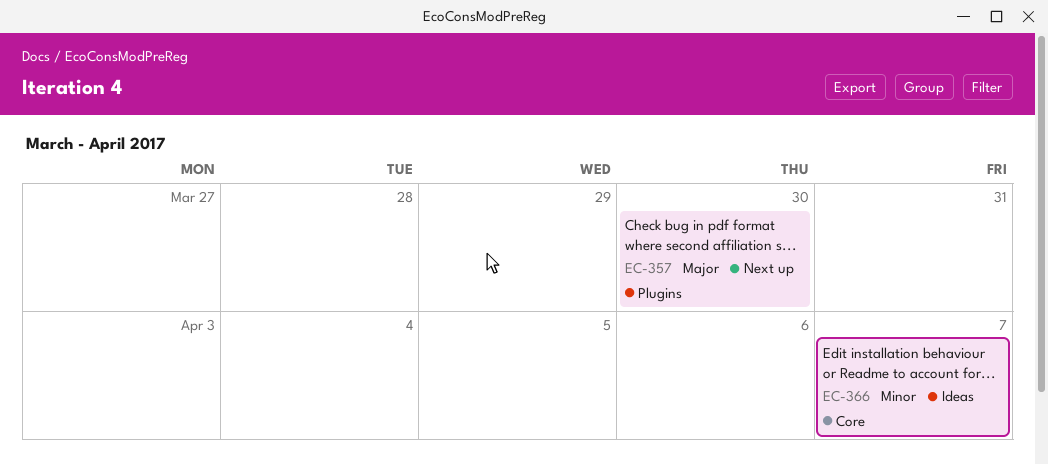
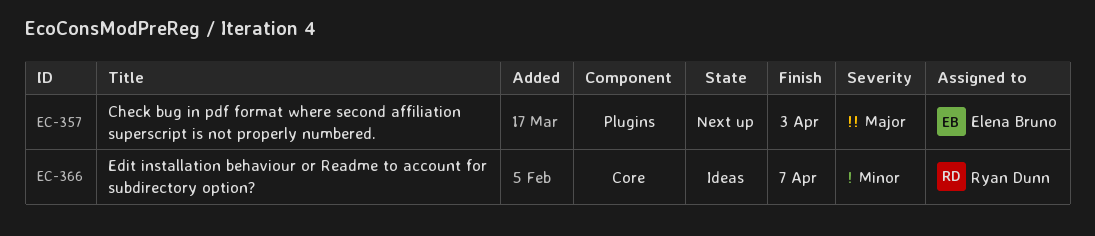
EC-357, due: Mar 30 -> Apr 3

